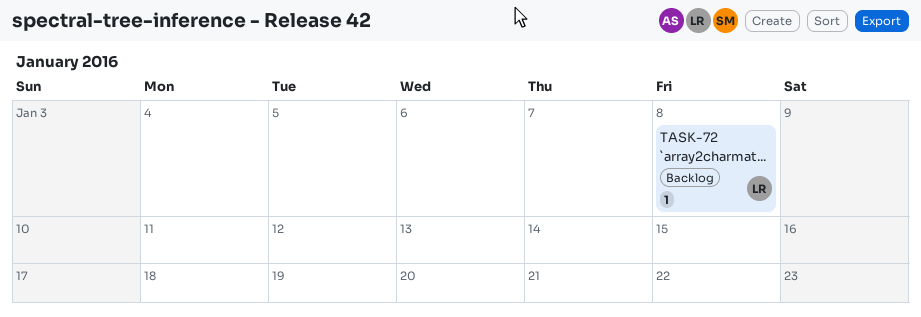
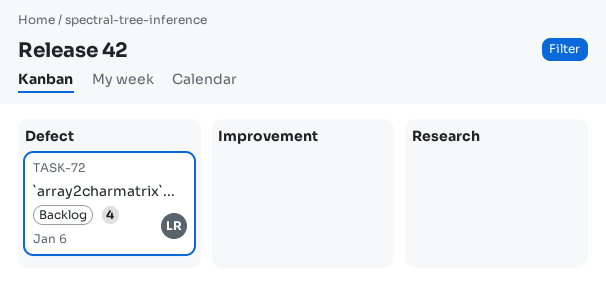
TASK-72, estimate: 1 -> 4
TASK-72, due: Jan 8 -> Jan 6

